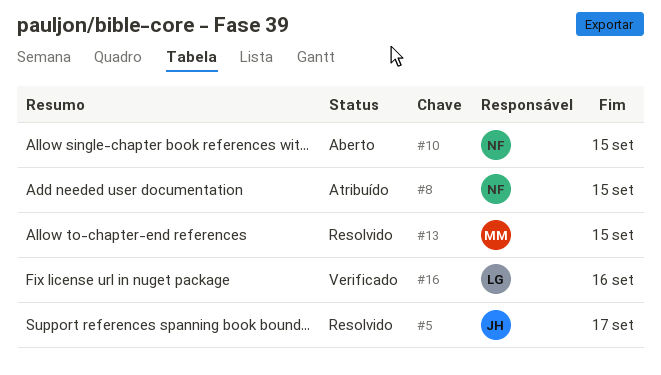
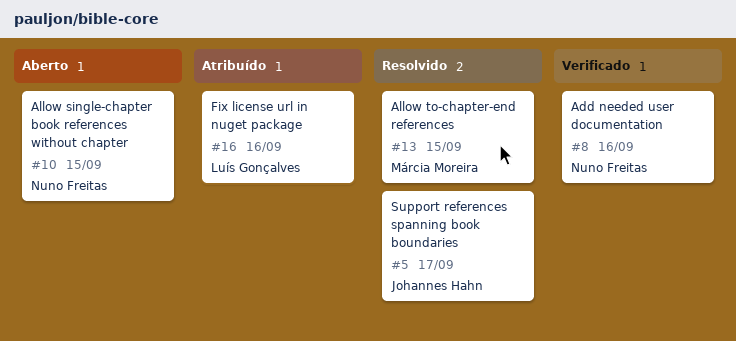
#8, status: Atribuído -> Verificado
#8, due: Sep 15 -> Sep 16
#16, status: Verificado -> Atribuído

